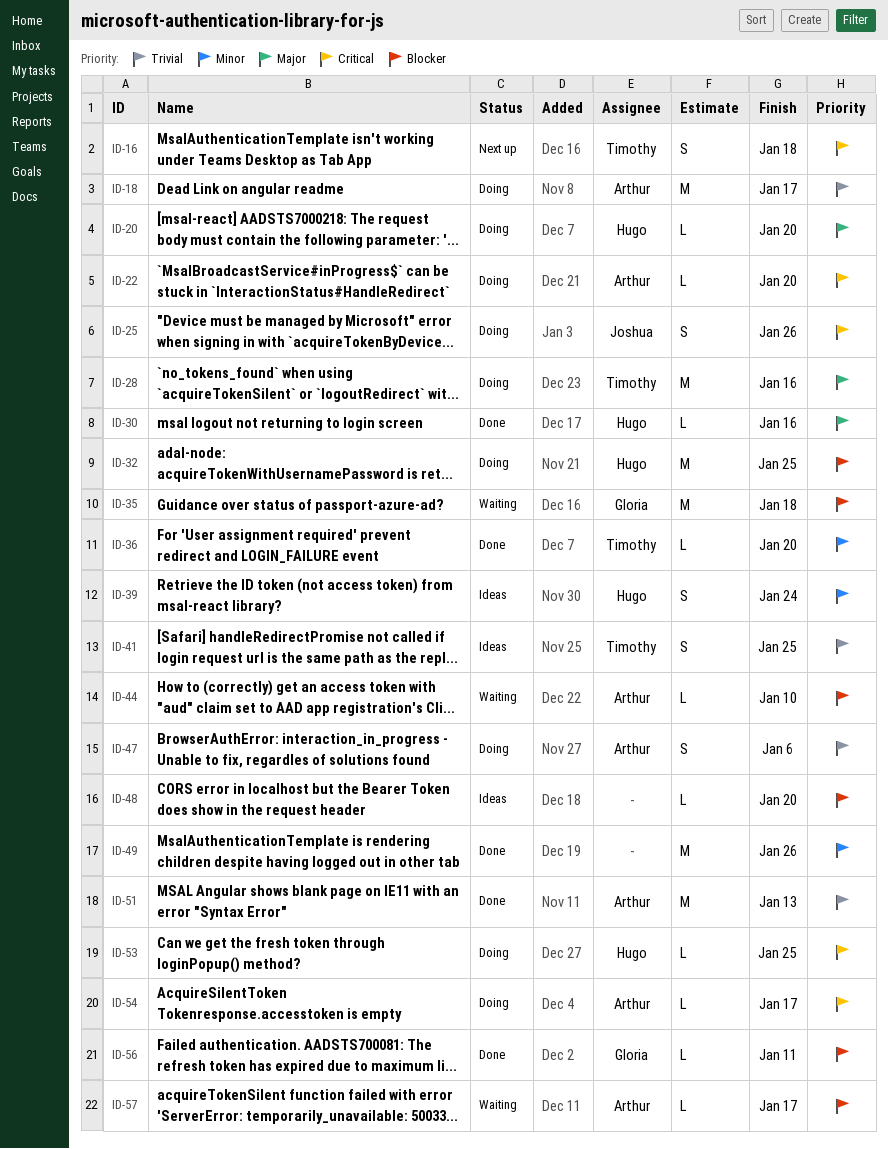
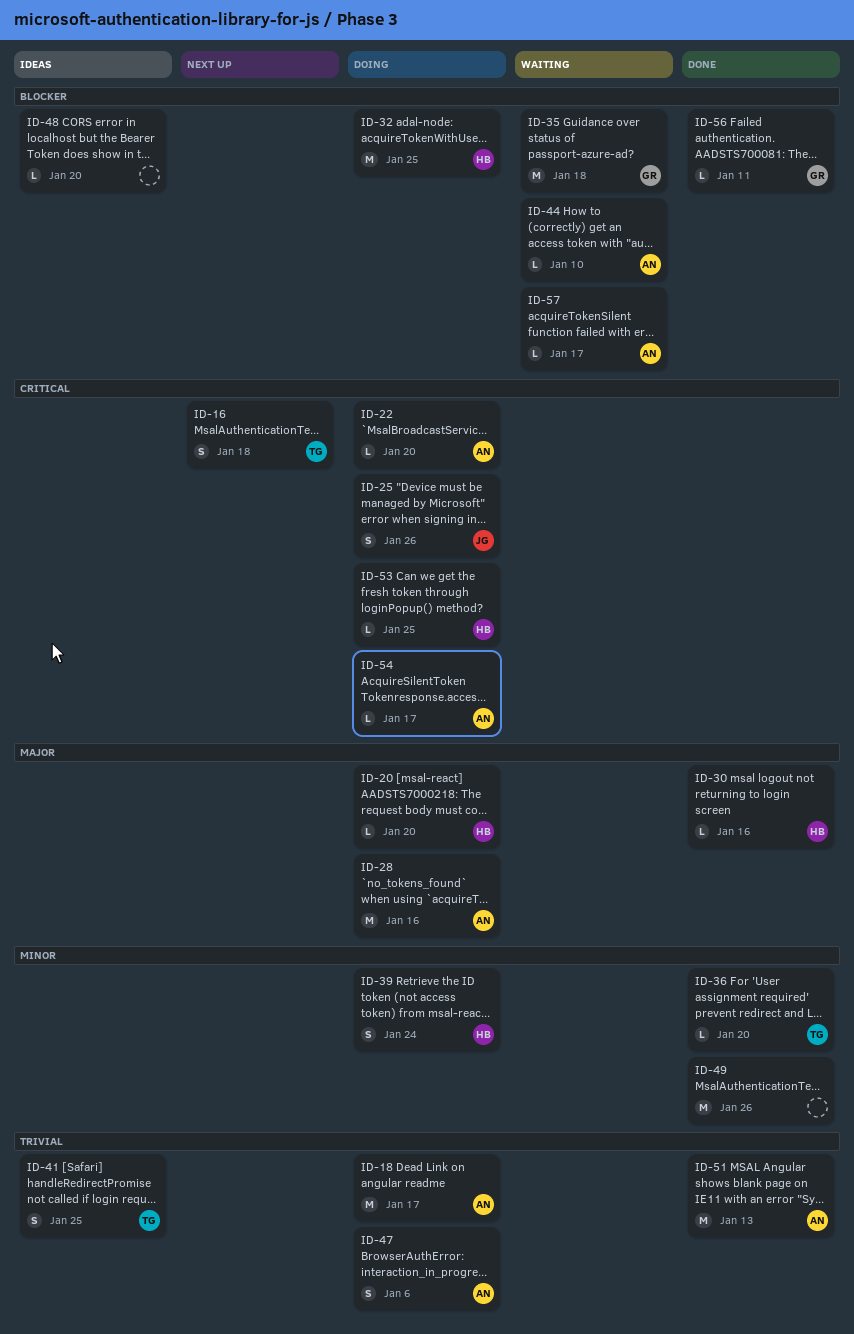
ID-28, owner: Timothy -> Arthur
ID-39, status: Ideas -> Doing

